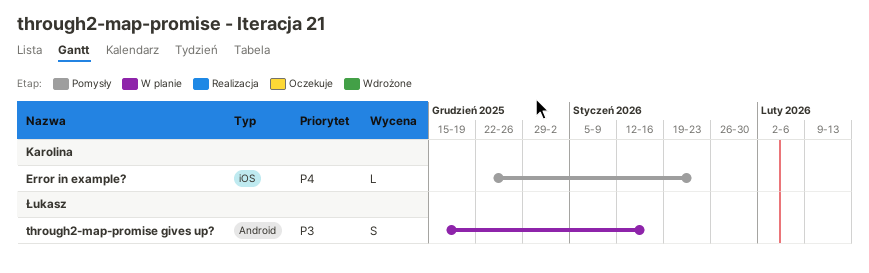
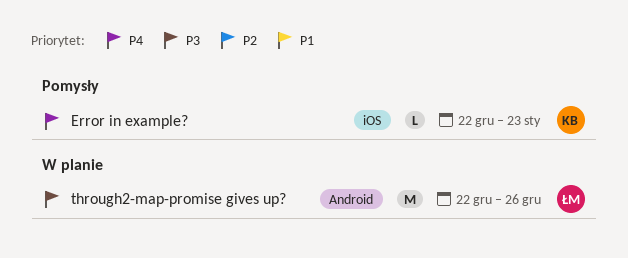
through2-map-promise gives up?, estimate: S -> M
through2-map-promise gives up?, start: Dec 15 -> Dec 22
through2-map-promise gives up?, due: Jan 16 -> Dec 26

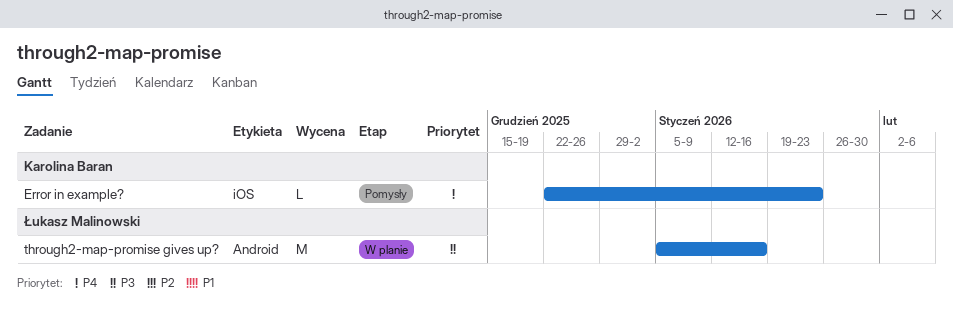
through2-map-promise gives up?, start: Dec 22 -> Jan 5
through2-map-promise gives up?, due: Dec 26 -> Jan 16

